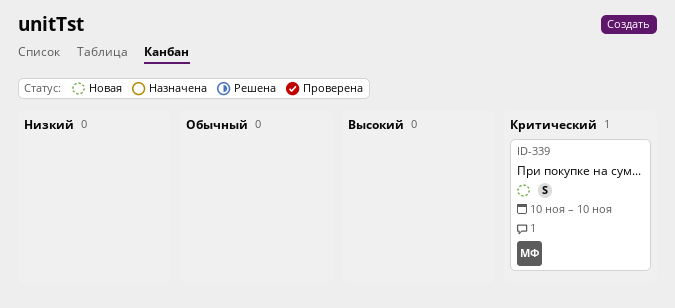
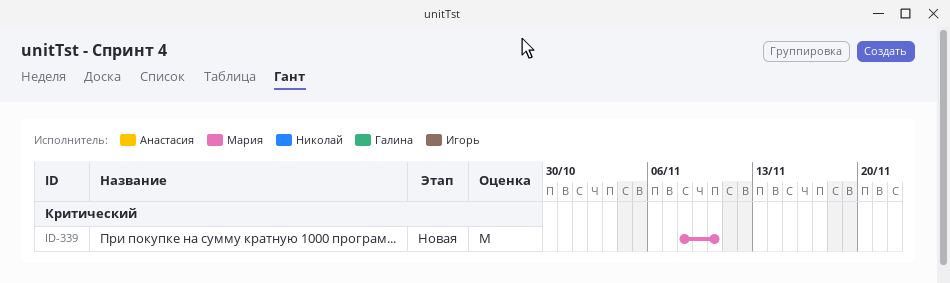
ID-339, estimate: S -> M
ID-339, start: Nov 10 -> Nov 8

